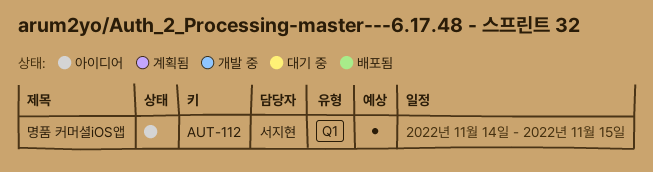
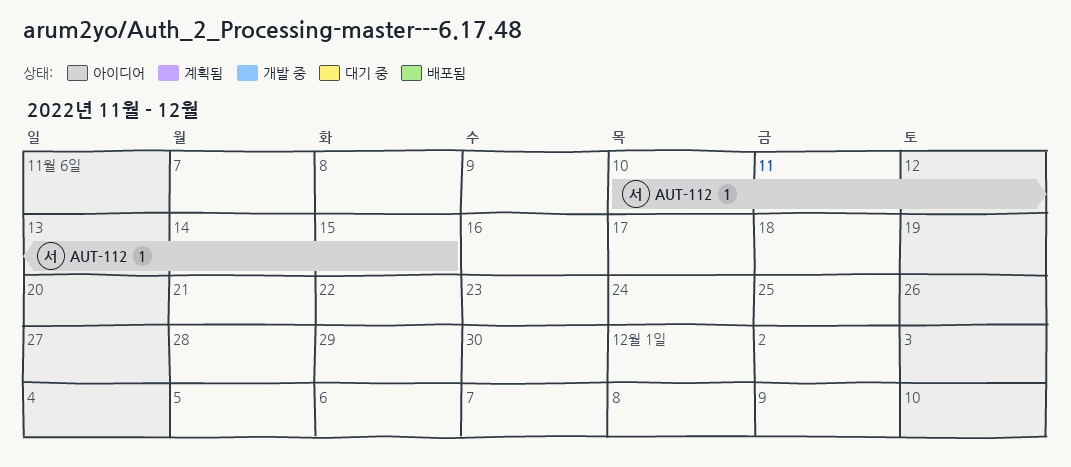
AUT-112, start: Nov 14 -> Nov 10

